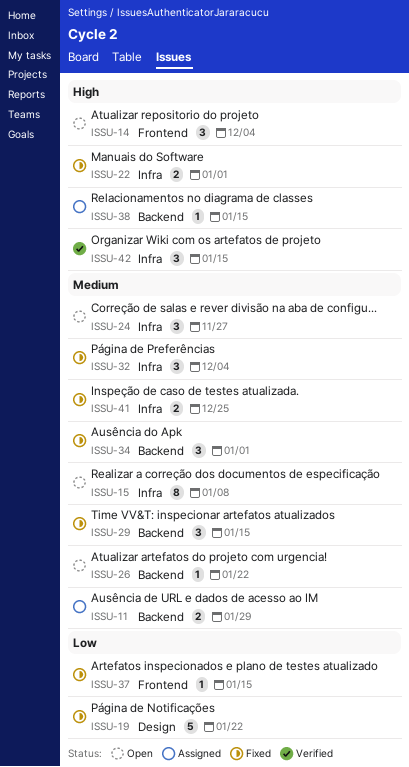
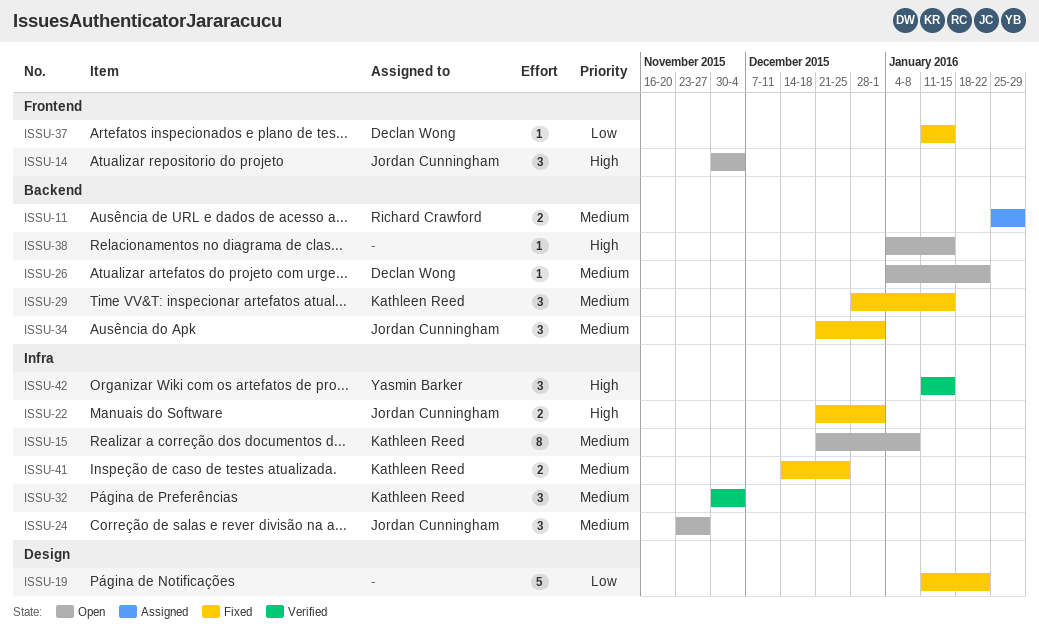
ISSU-32, status: Fixed -> Verified
ISSU-38, status: Assigned -> Open

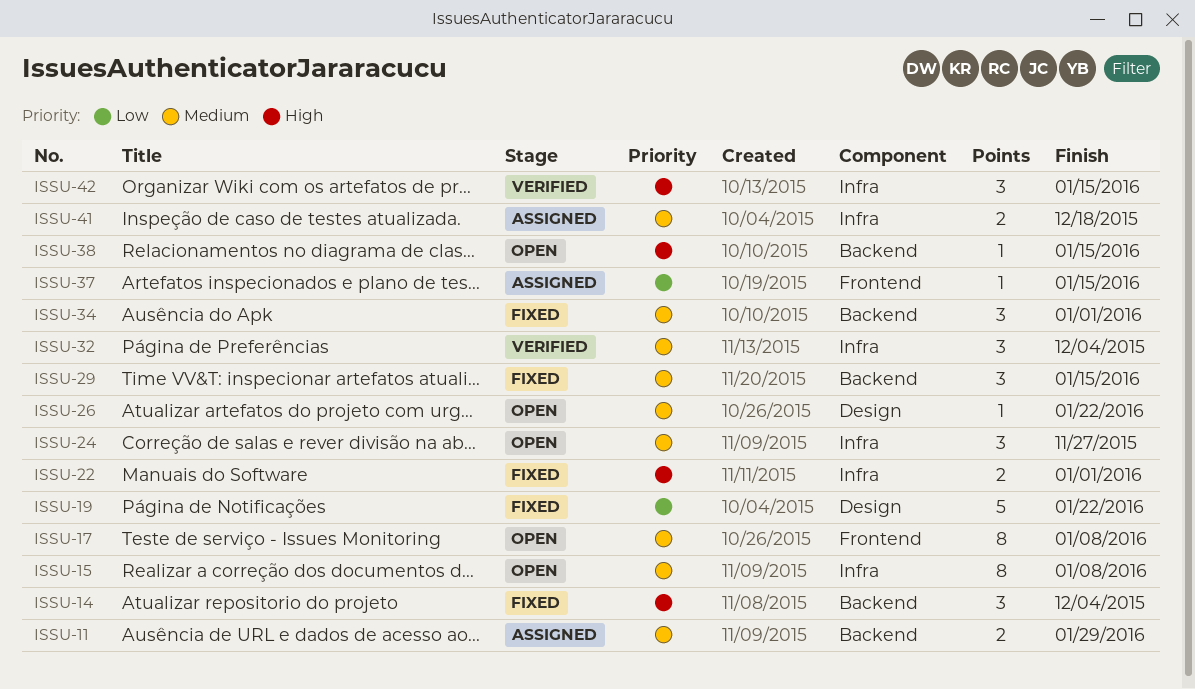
ISSU-14, status: Open -> Fixed
ISSU-14, label: Frontend -> Backend
ISSU-17: none -> present
ISSU-26, label: Backend -> Design
ISSU-37, status: Fixed -> Assigned
ISSU-41, status: Fixed -> Assigned
ISSU-41, due: Dec 25 -> Dec 18

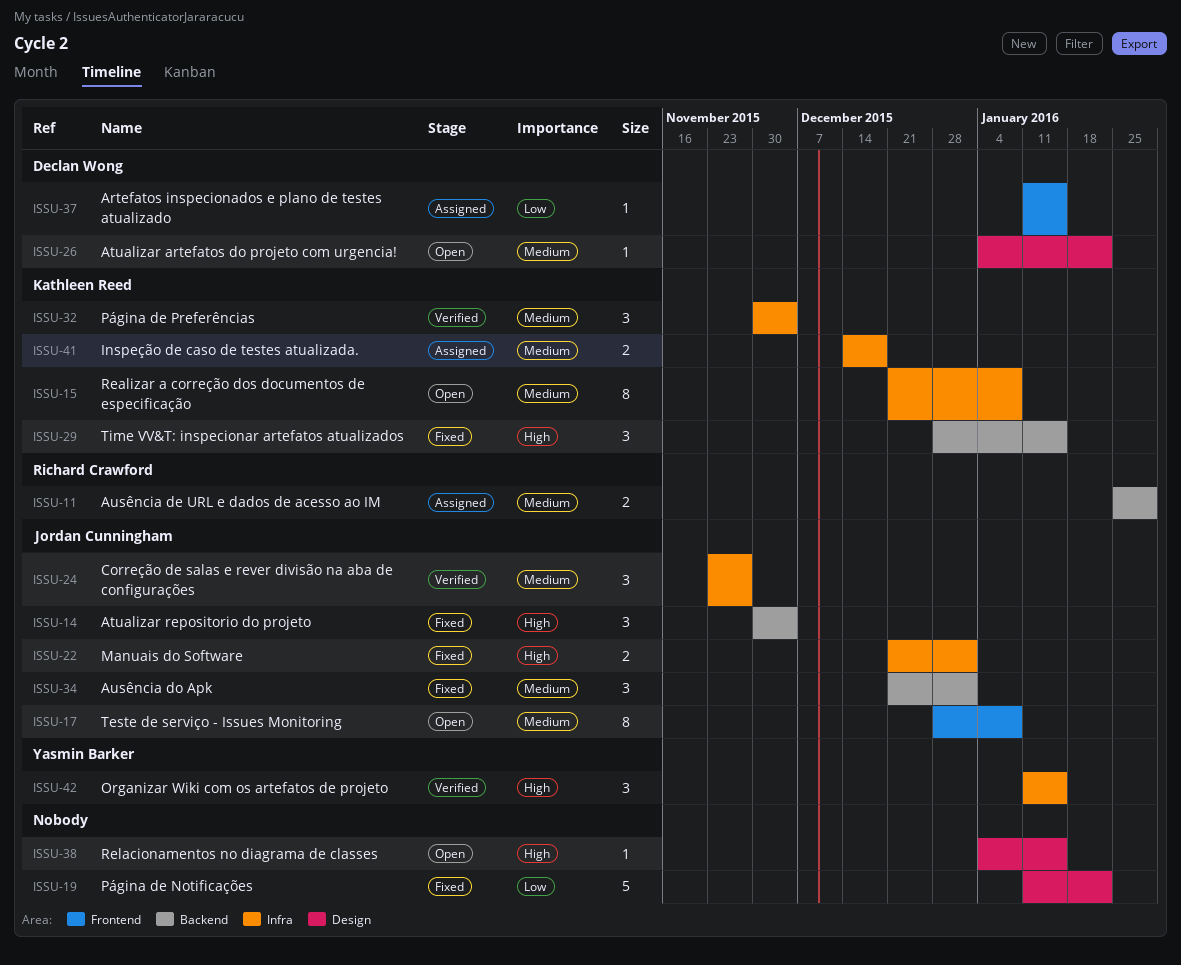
ISSU-24, status: Open -> Verified
ISSU-29, priority: Medium -> High
ISSU-38, label: Backend -> Design

